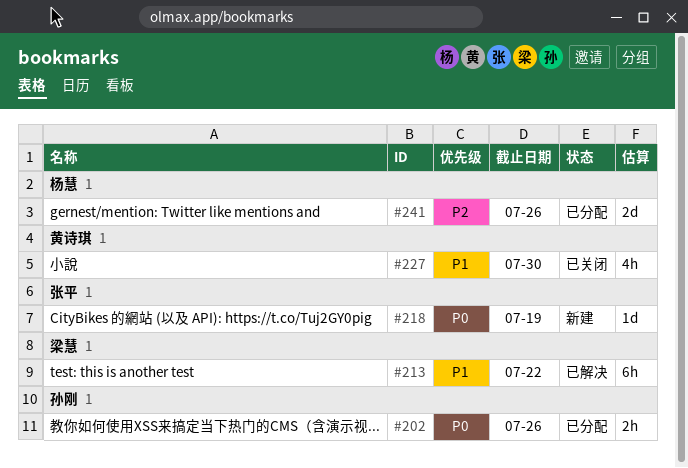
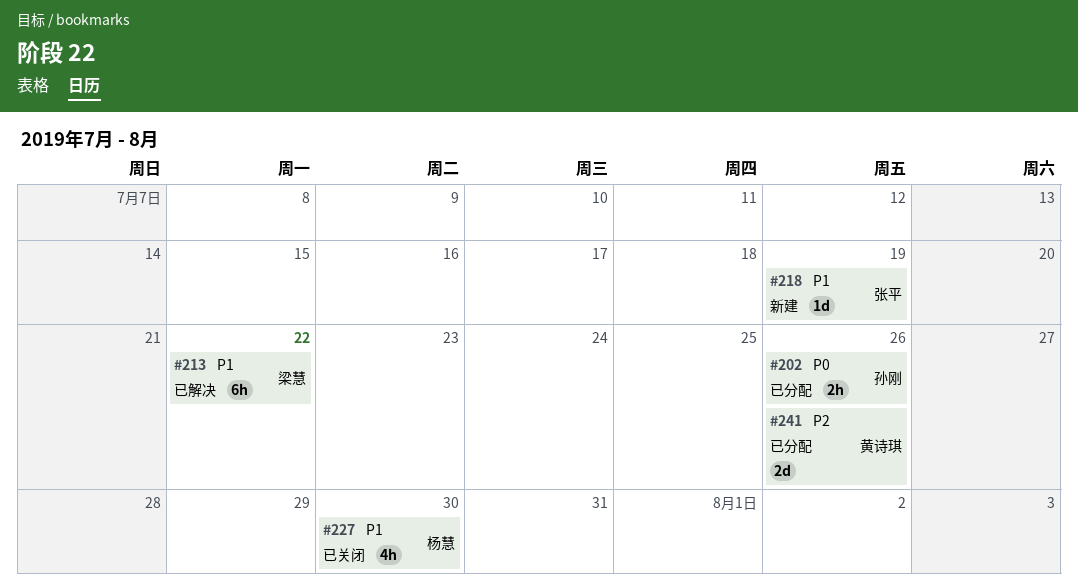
#218, priority: P0 -> P1
#227, owner: 黄诗琪 -> 杨慧
#241, owner: 杨慧 -> 黄诗琪

